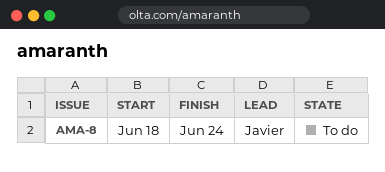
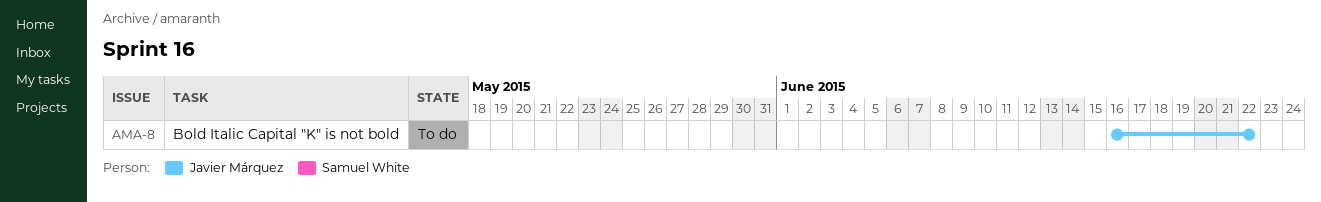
AMA-8, start: Jun 18 -> Jun 16
AMA-8, due: Jun 24 -> Jun 22

